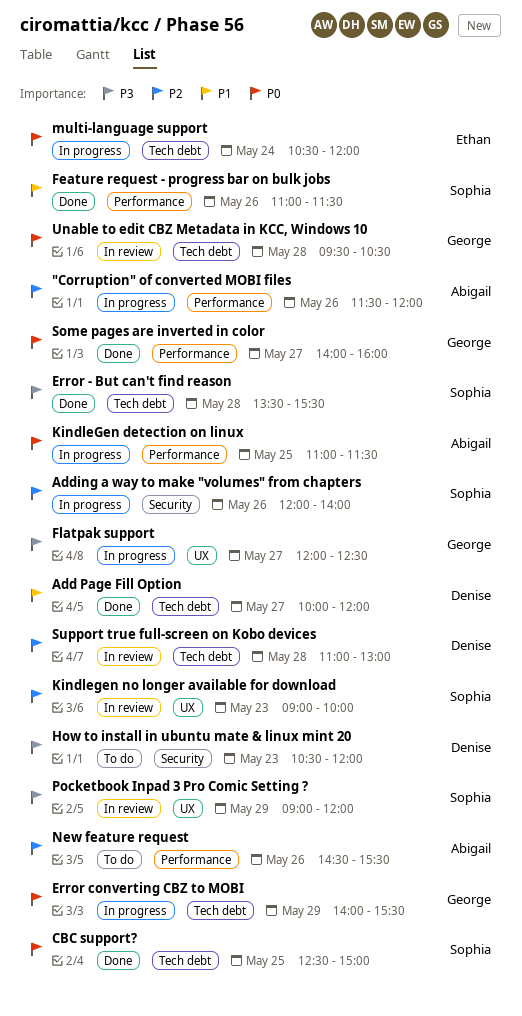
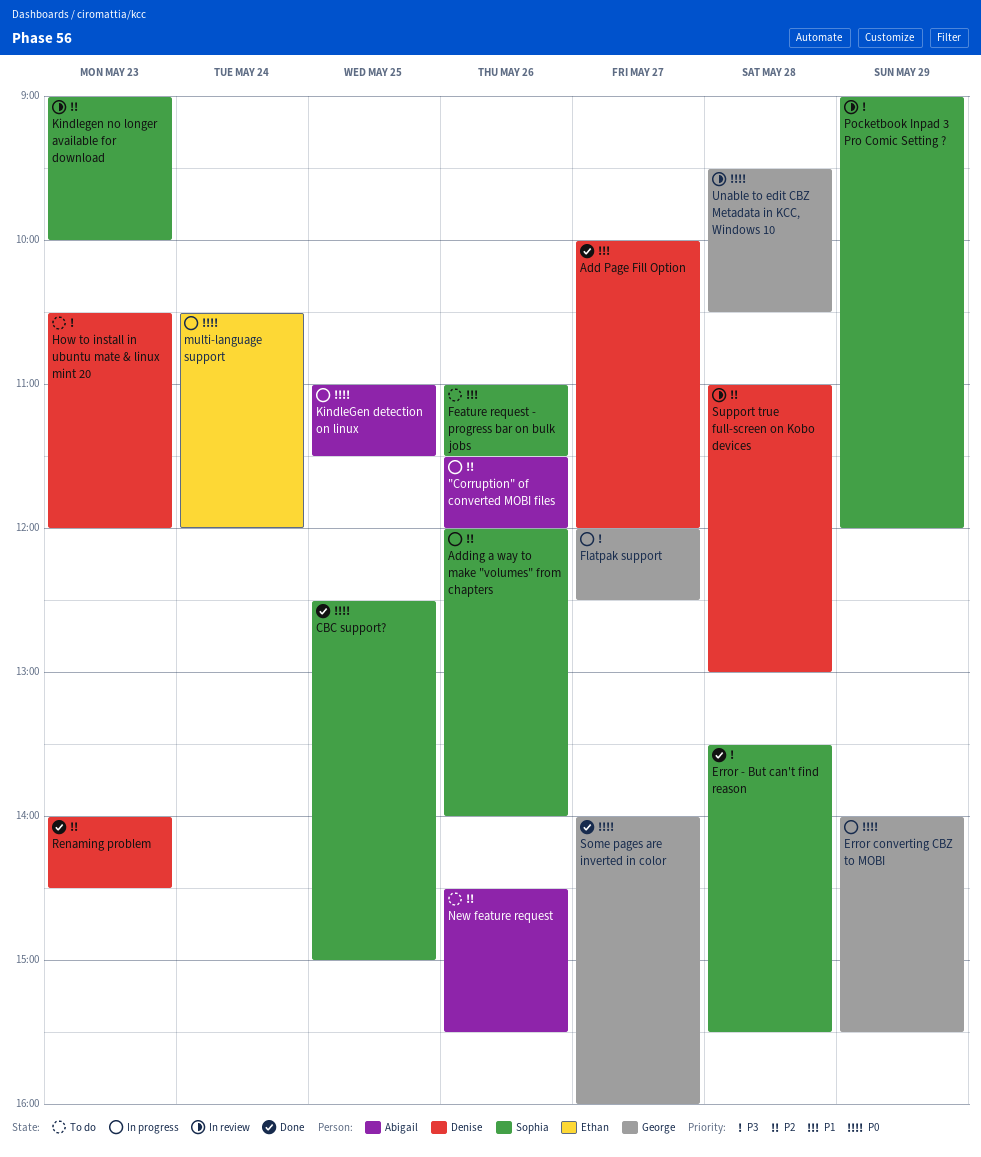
Feature request - progress bar on bulk jobs, status: Done -> To do
Renaming problem: none -> present

